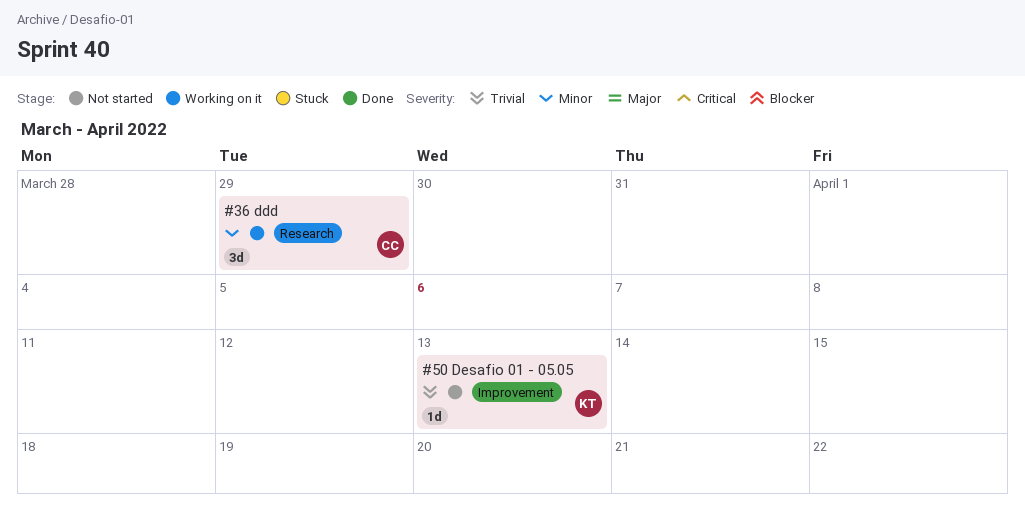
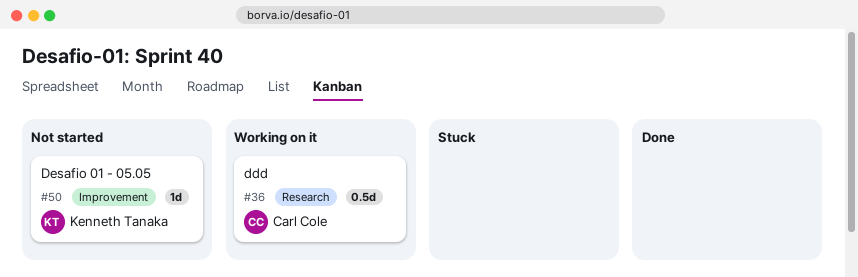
#36, estimate: 3d -> 0.5d

